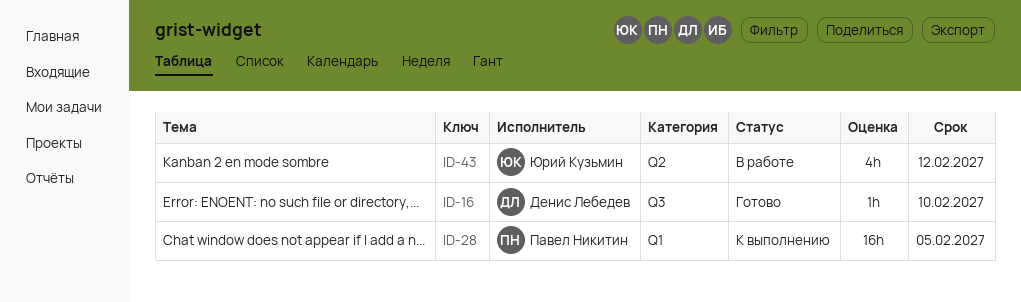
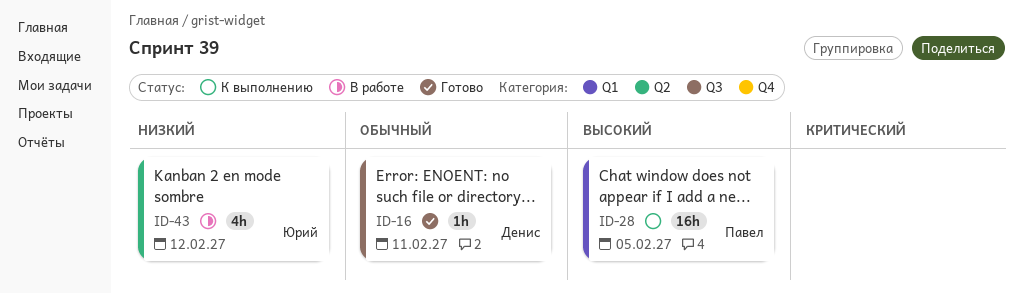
ID-16, due: Feb 10 -> Feb 11

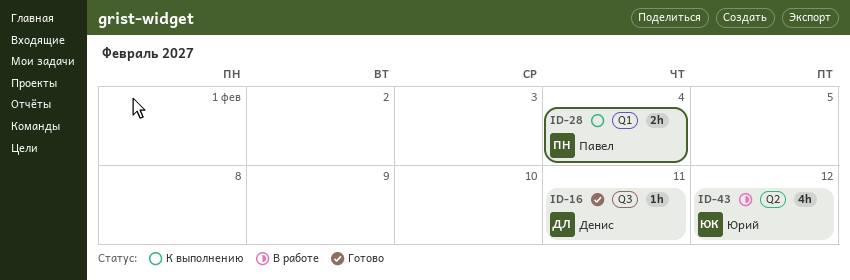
ID-28, estimate: 16h -> 2h
ID-28, due: Feb 5 -> Feb 4

